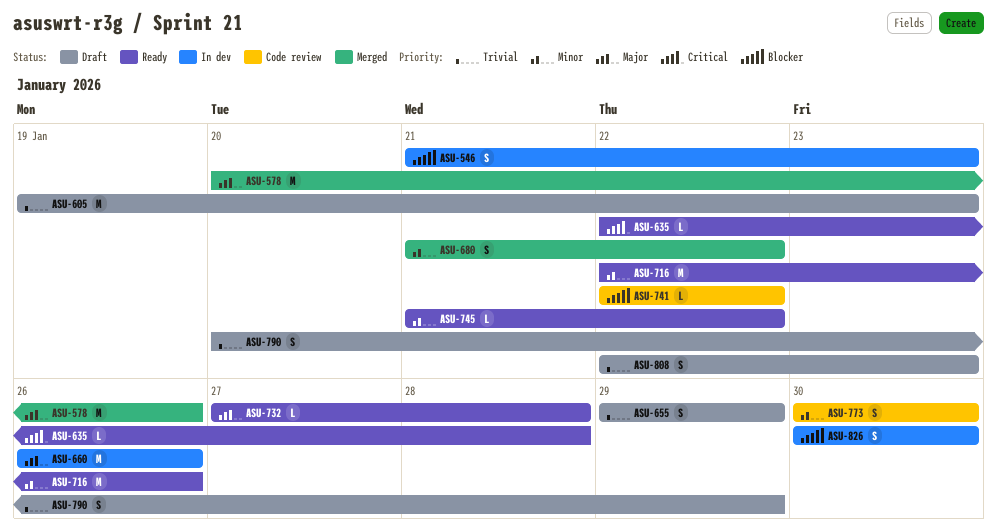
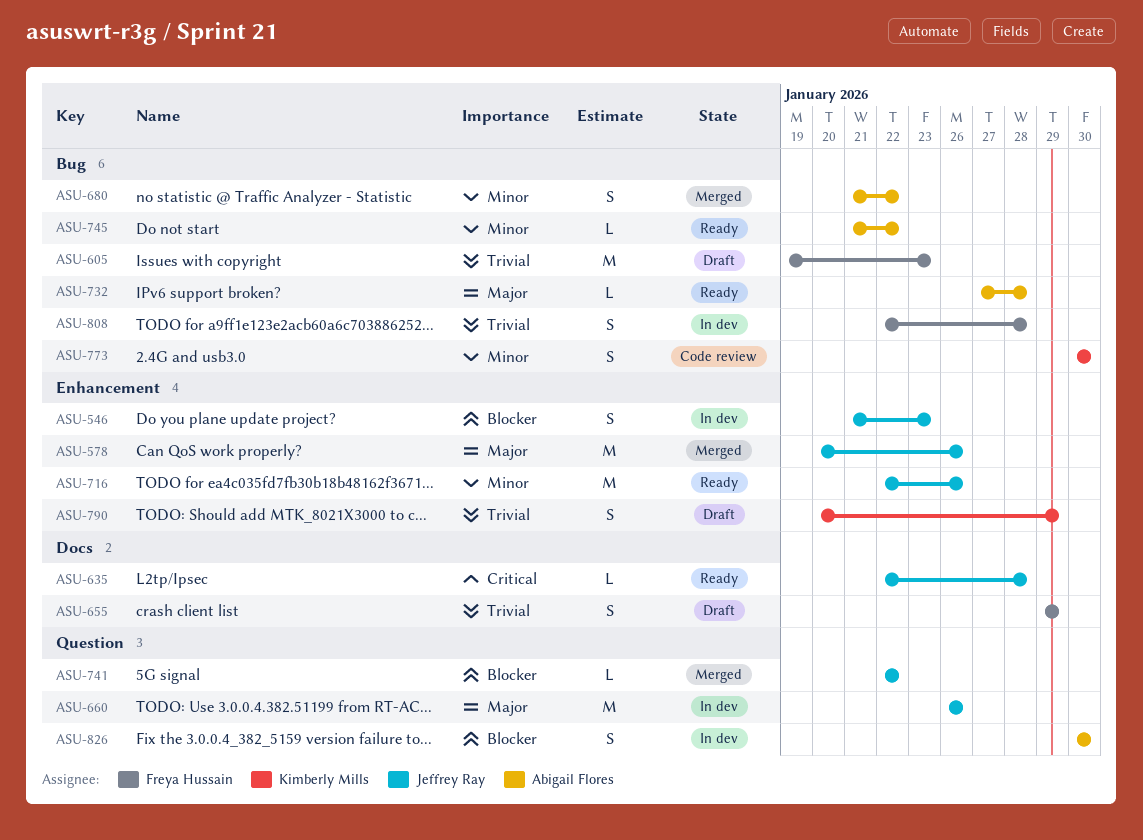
ASU-741, status: Code review -> Merged
ASU-808, status: Draft -> In dev
ASU-808, due: Jan 23 -> Jan 28

